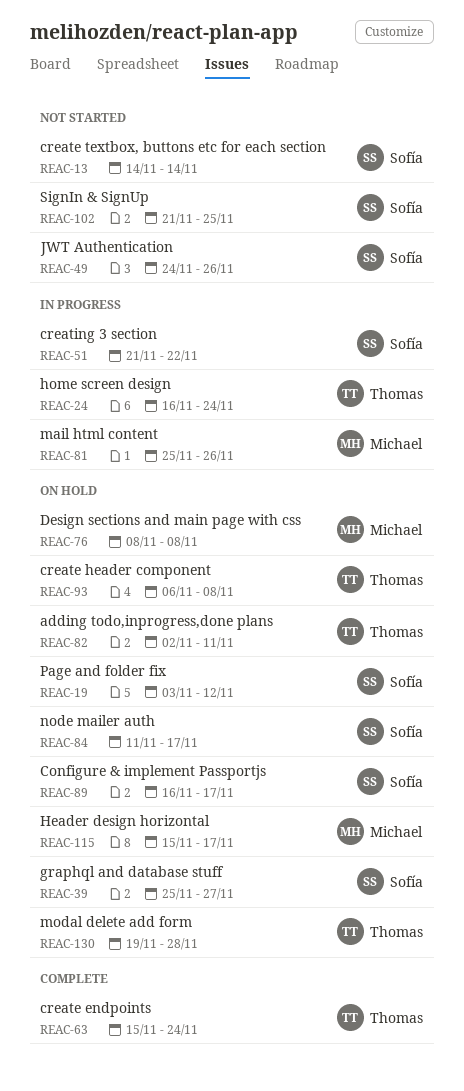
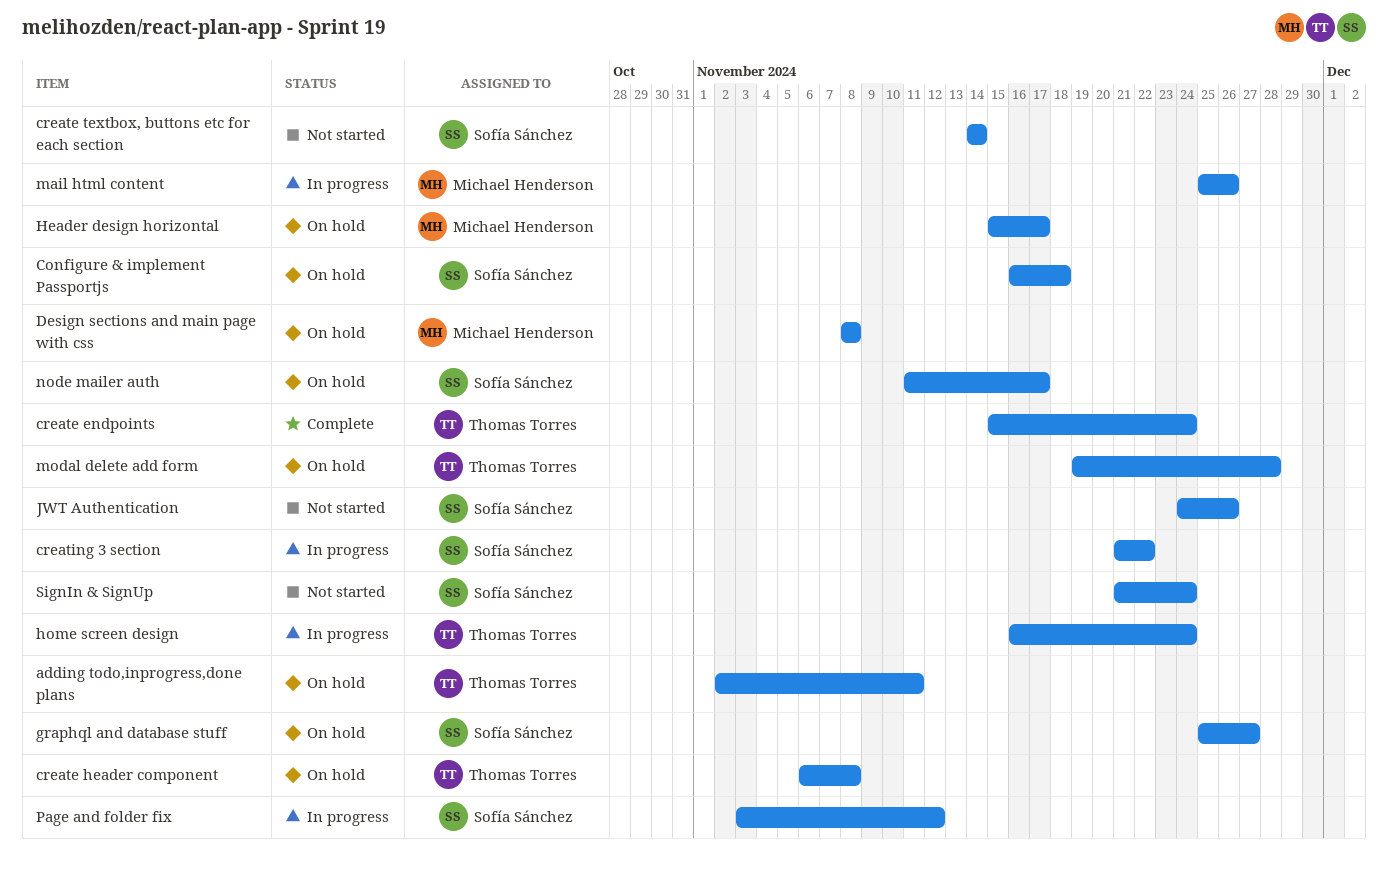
Configure & implement Passportjs, due: Nov 17 -> Nov 18
Page and folder fix, status: On hold -> In progress
SignIn & SignUp, due: Nov 25 -> Nov 24

